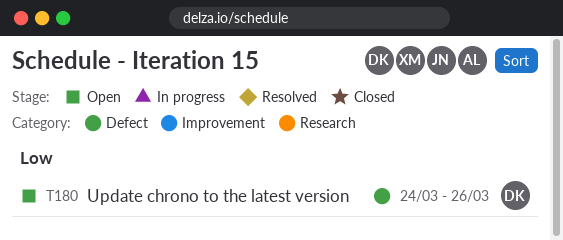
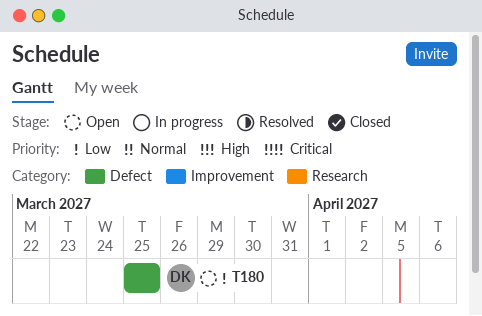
T180, start: Mar 24 -> Mar 25
T180, due: Mar 26 -> Mar 25

